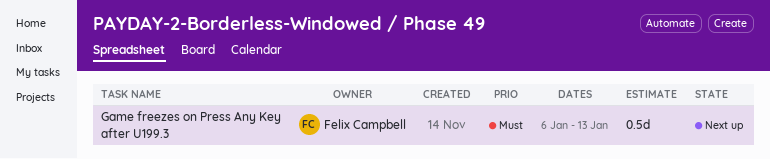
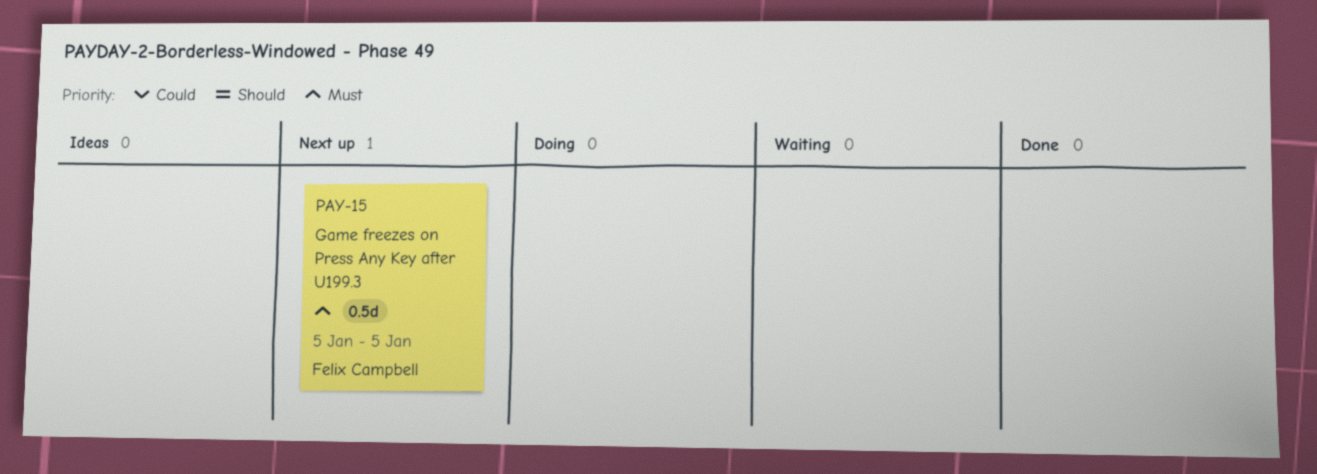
Game freezes on Press Any Key after U199.3, start: Jan 6 -> Jan 5
Game freezes on Press Any Key after U199.3, due: Jan 13 -> Jan 5

